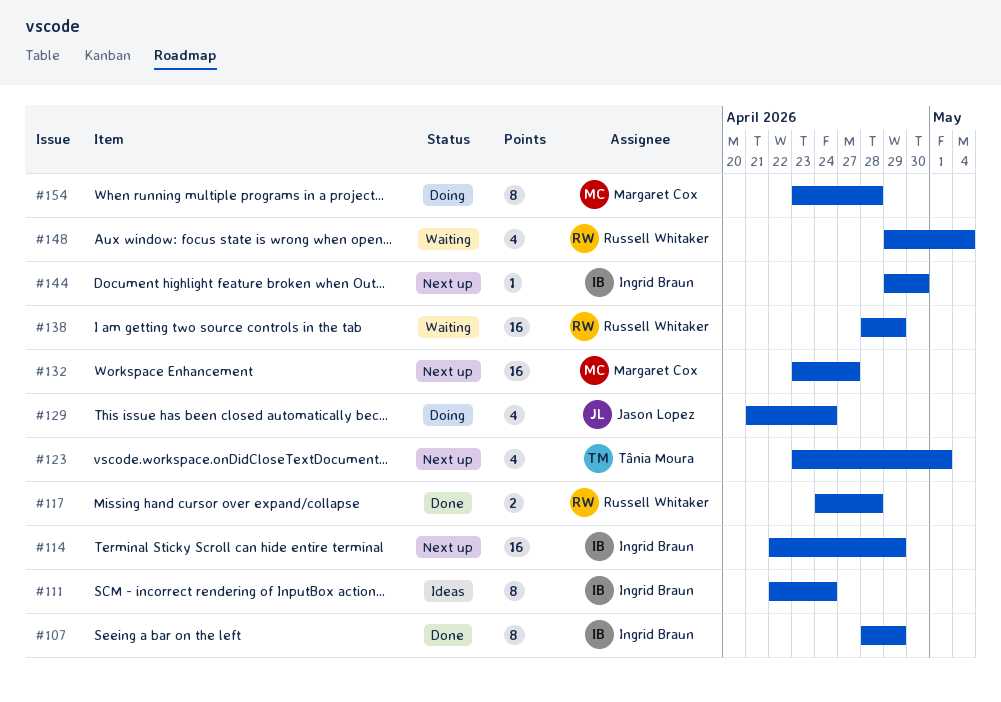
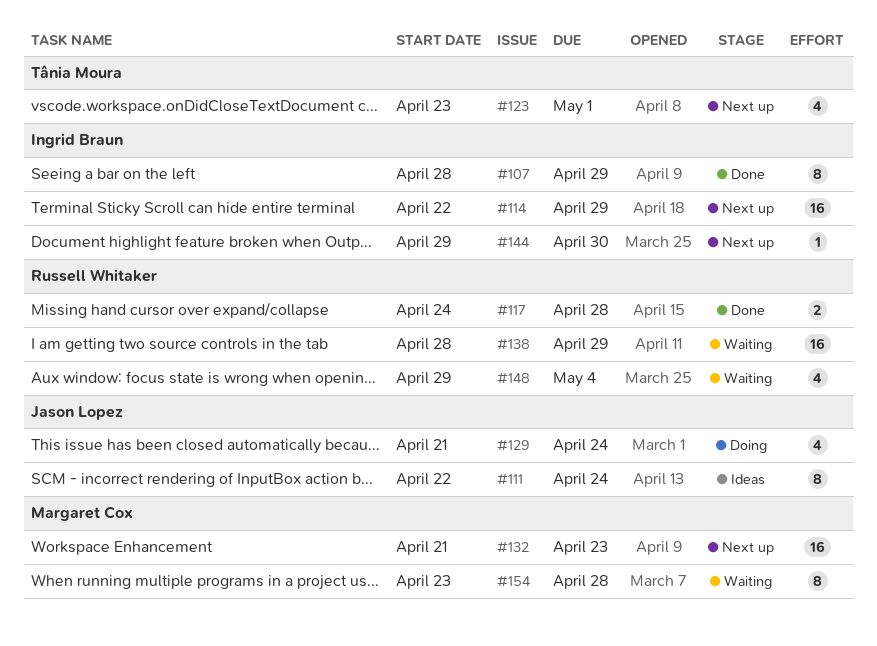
#111, owner: Ingrid Braun -> Jason Lopez
#132, start: Apr 23 -> Apr 21
#132, due: Apr 27 -> Apr 23
#154, status: Doing -> Waiting

